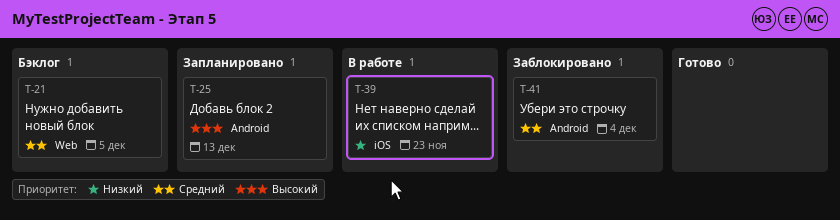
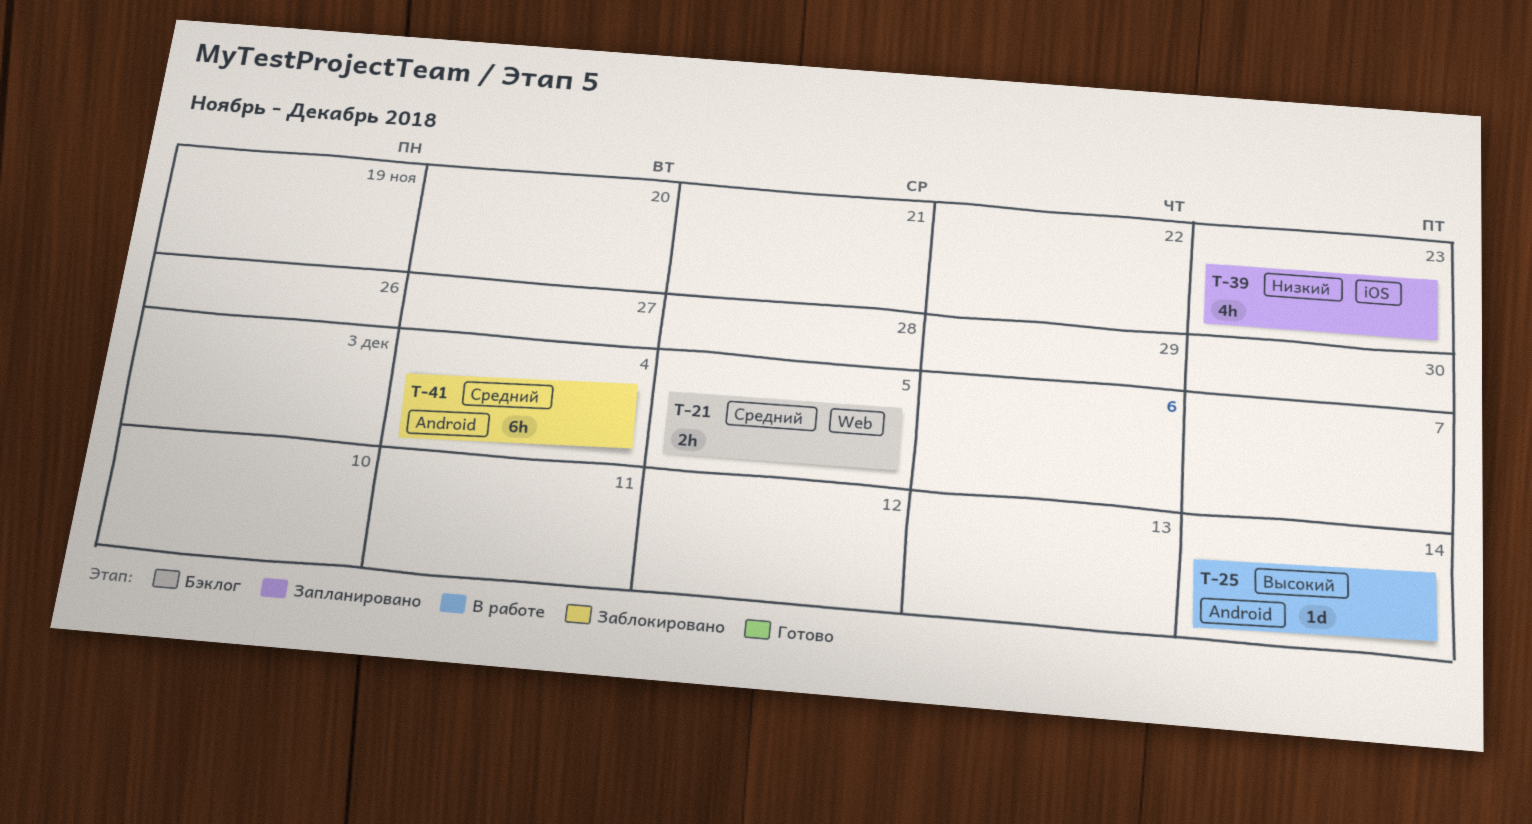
T-25, status: Запланировано -> В работе
T-25, due: Dec 13 -> Dec 14
T-39, status: В работе -> Запланировано

